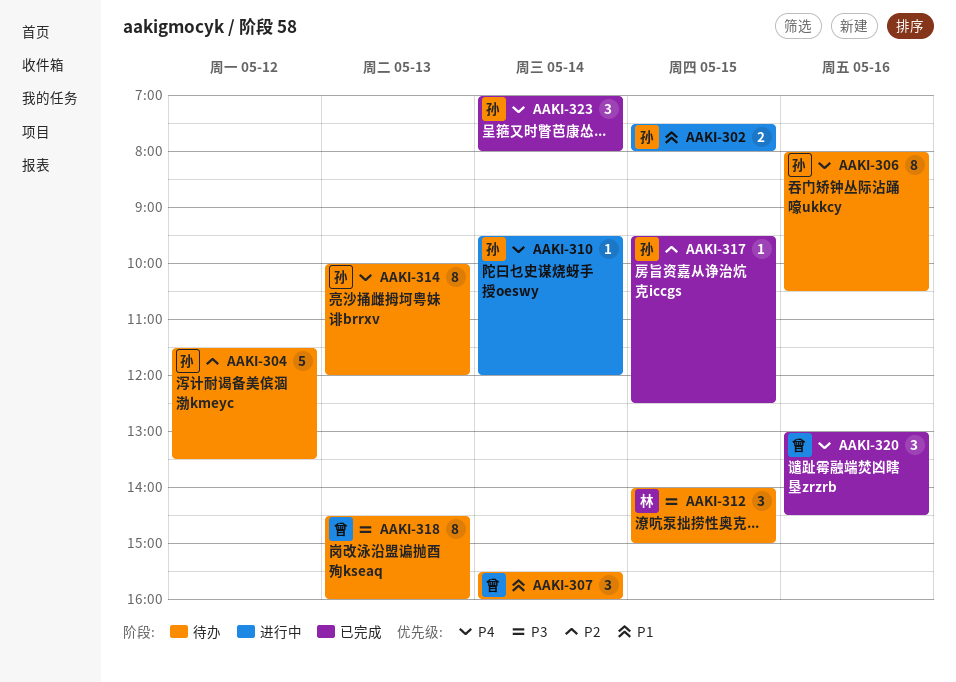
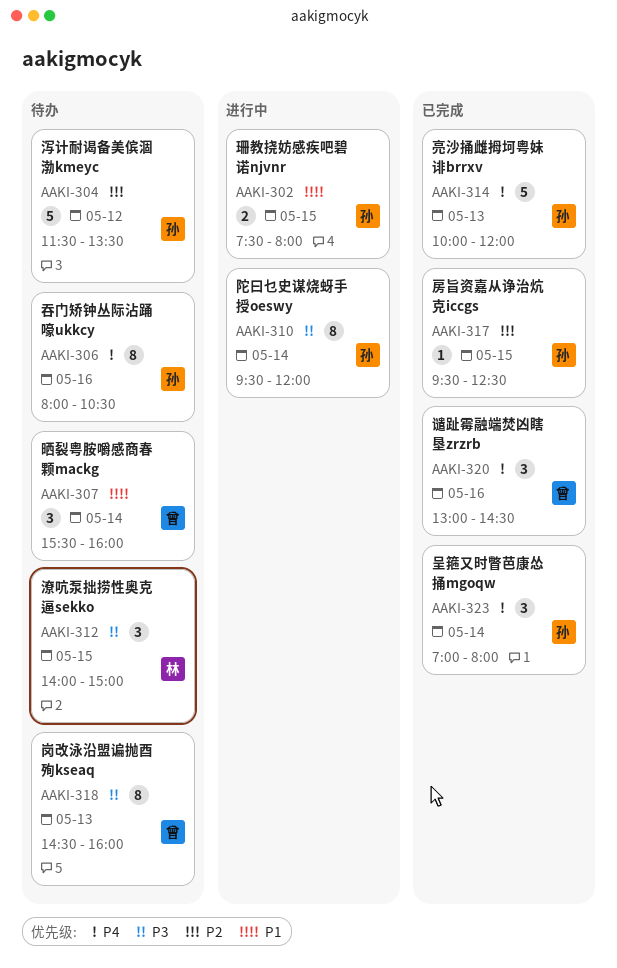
AAKI-310, priority: P4 -> P3
AAKI-310, estimate: 1 -> 8
AAKI-314, status: 待办 -> 已完成
AAKI-314, estimate: 8 -> 5

